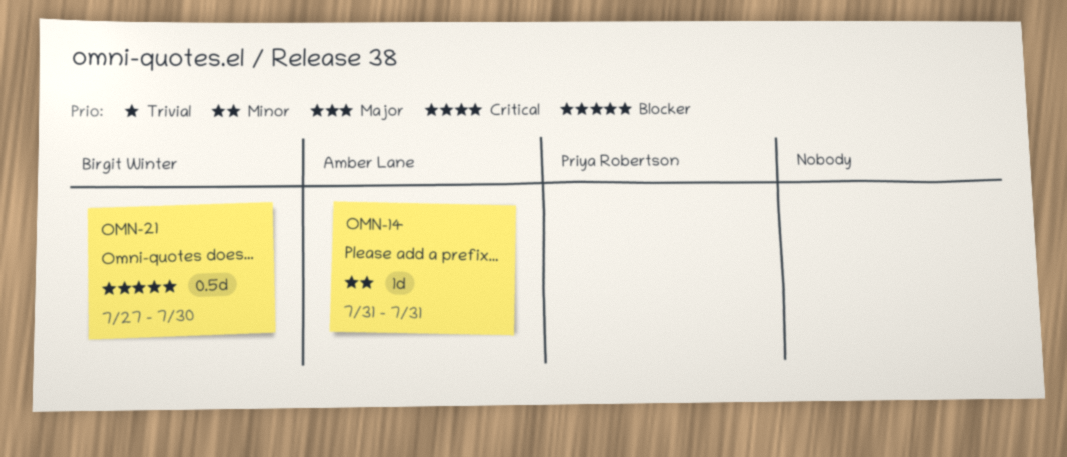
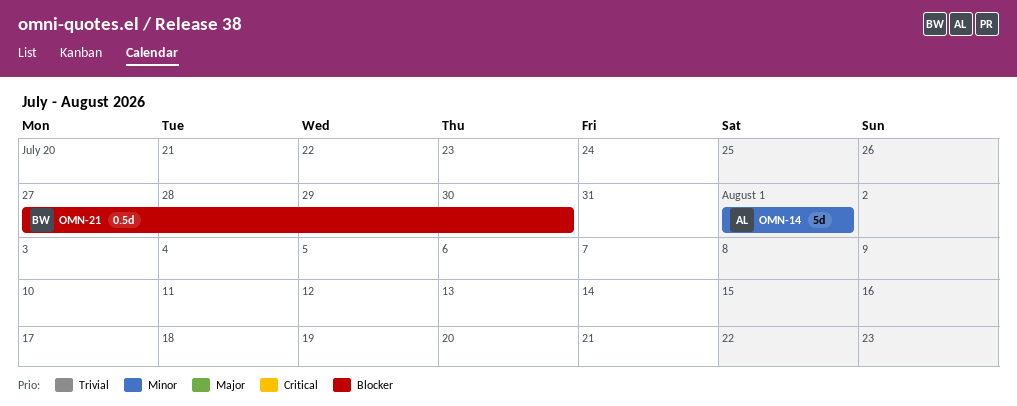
OMN-14, estimate: 1d -> 5d
OMN-14, start: Jul 31 -> Aug 1
OMN-14, due: Jul 31 -> Aug 1

